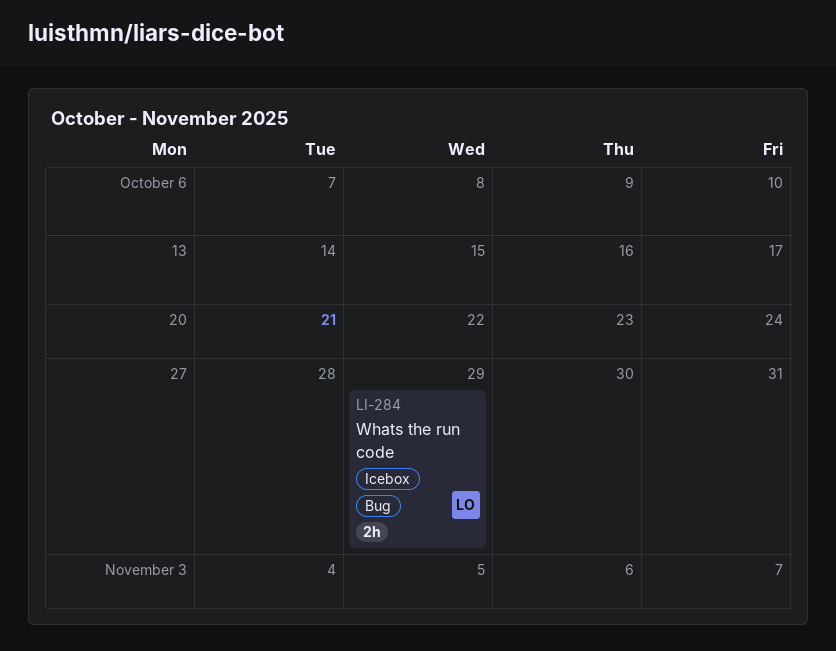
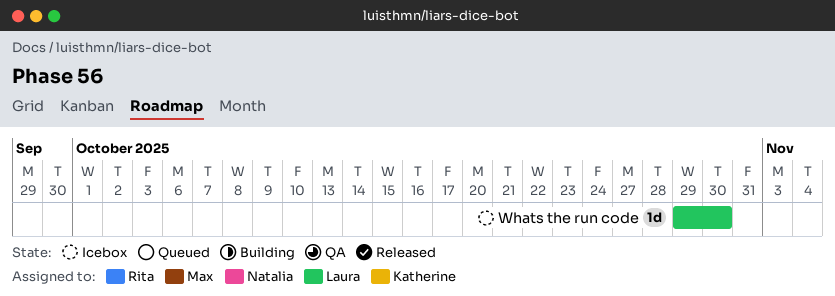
Whats the run code, estimate: 2h -> 1d
Whats the run code, due: Oct 29 -> Oct 30

